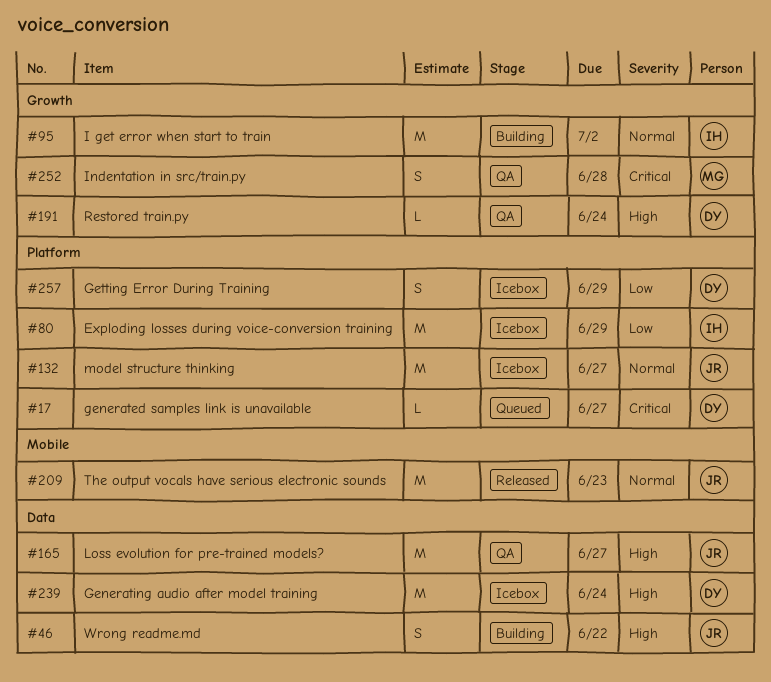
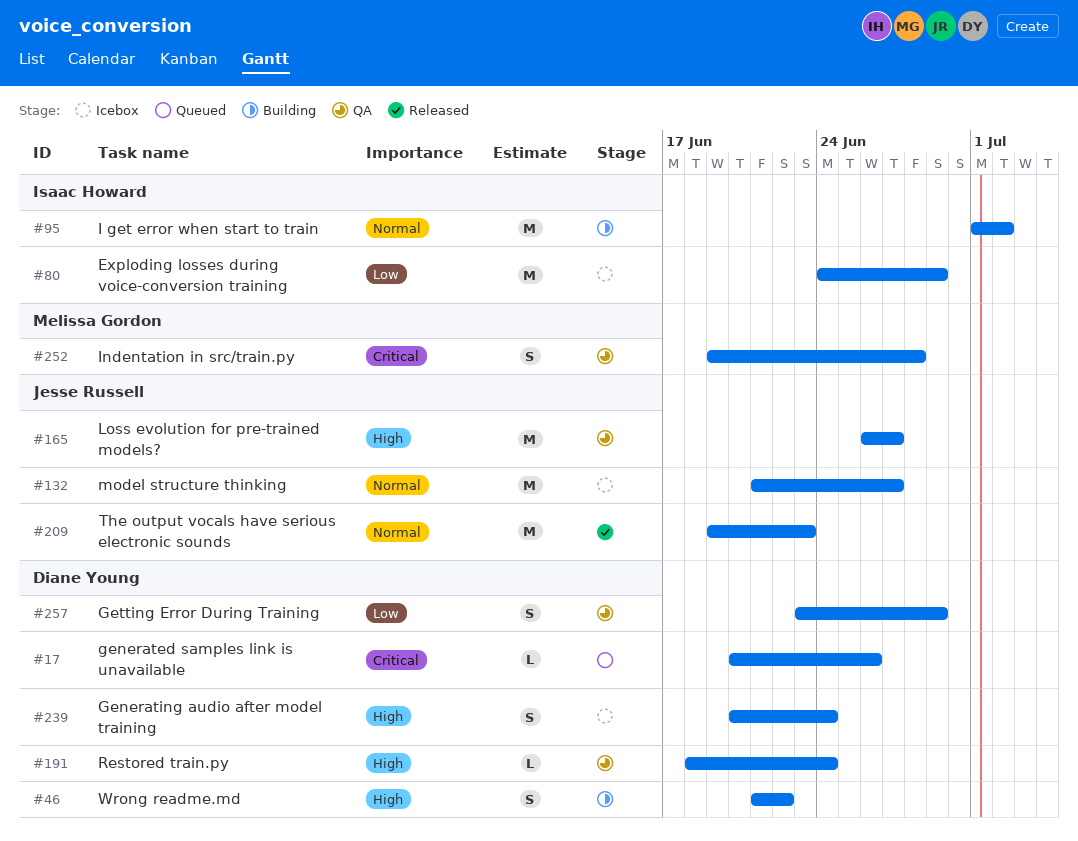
#17, due: Jun 27 -> Jun 26
#46, owner: Jesse Russell -> Diane Young
#239, estimate: M -> S
#257, status: Icebox -> QA

